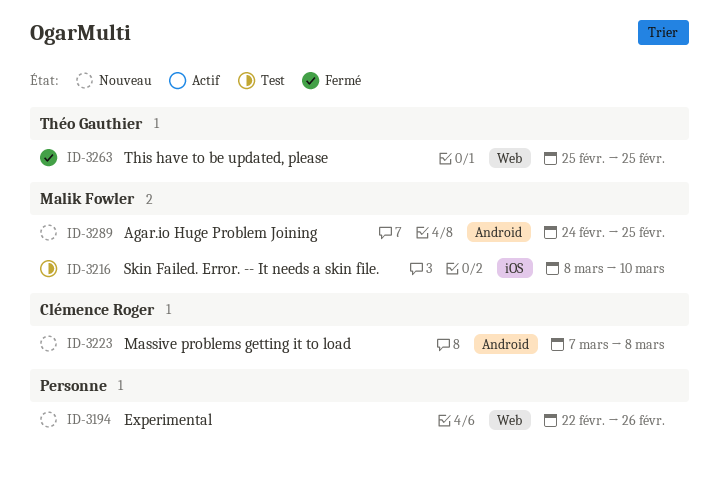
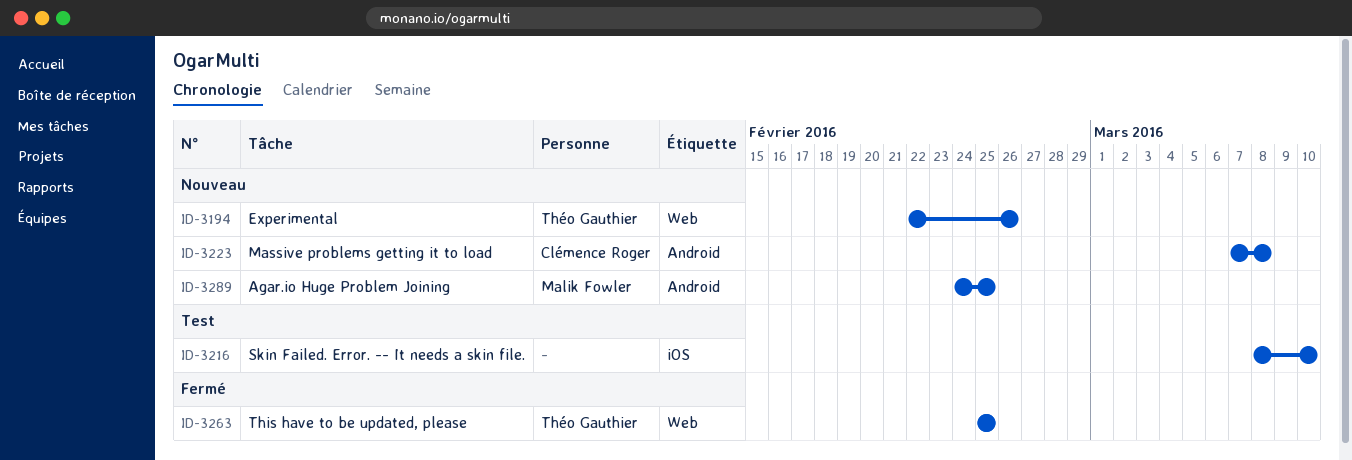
ID-3194, owner: none -> Théo Gauthier
ID-3216, owner: Malik Fowler -> none

